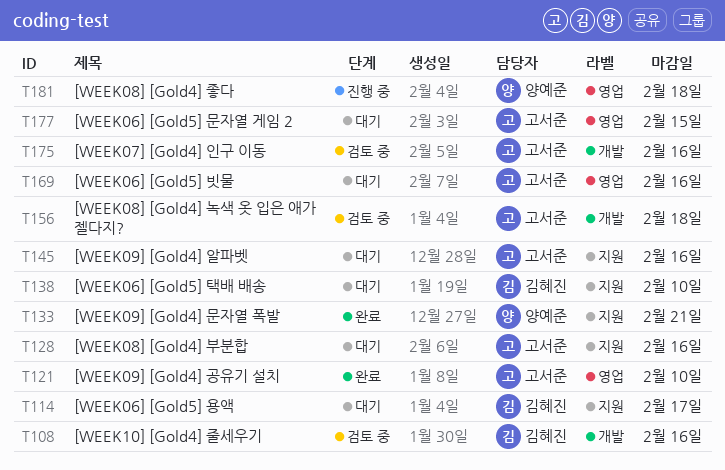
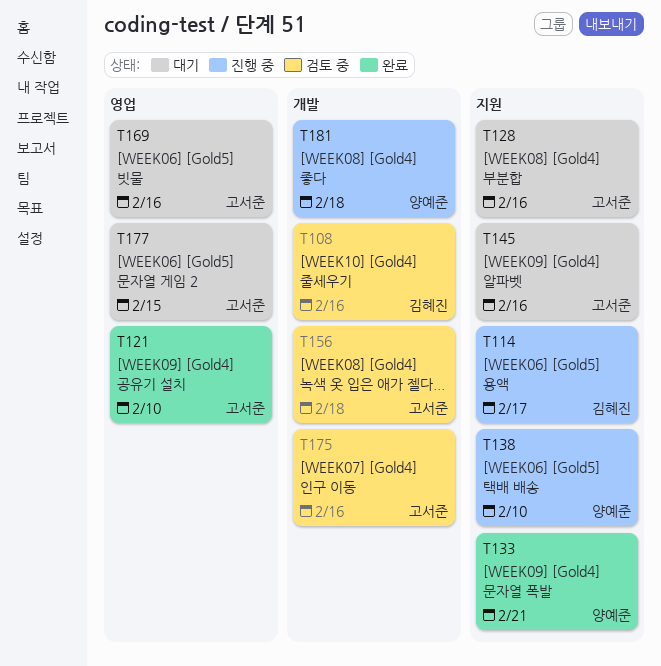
T114, status: 대기 -> 진행 중
T138, status: 대기 -> 진행 중
T138, owner: 김혜진 -> 양예준
T181, label: 영업 -> 개발

